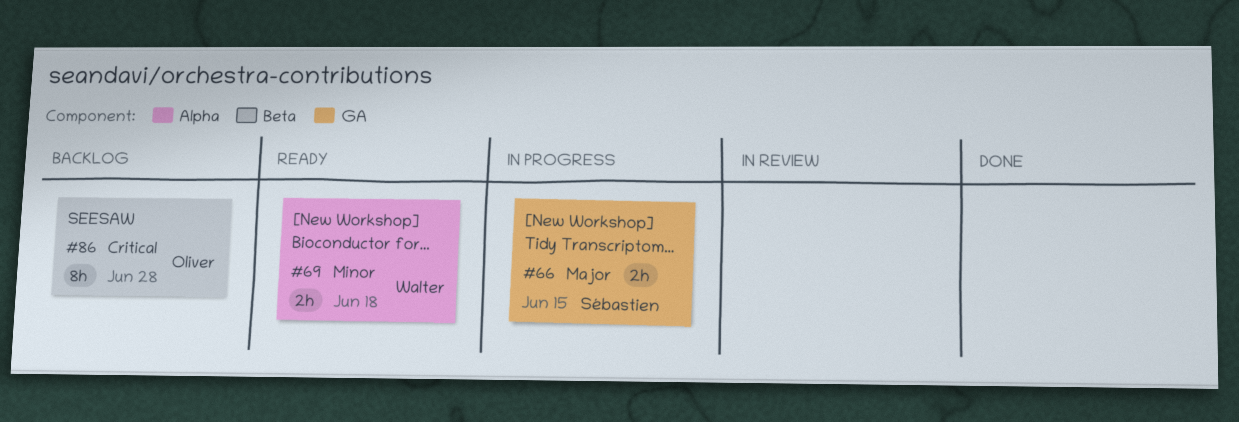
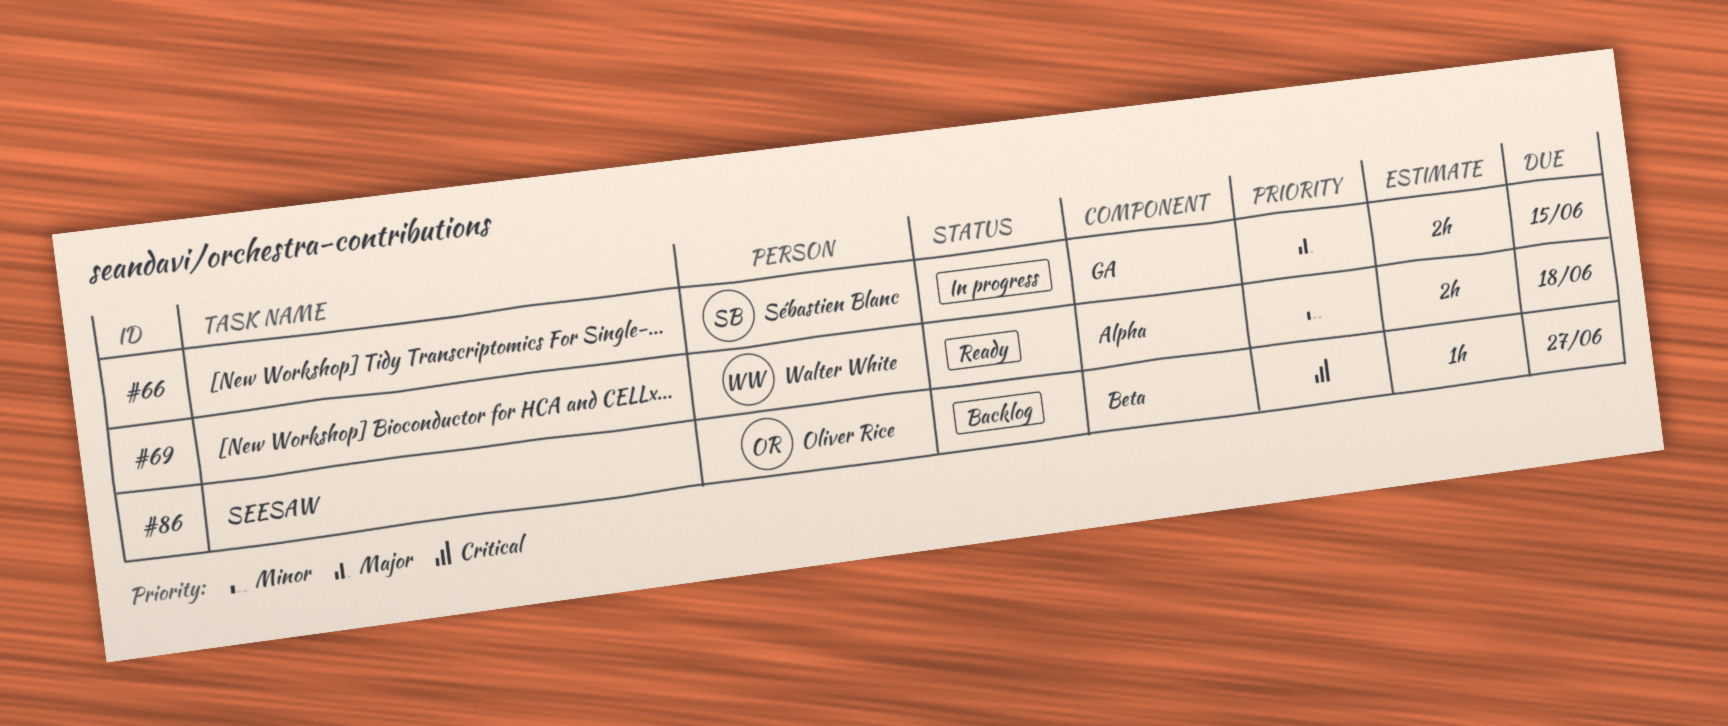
#86, estimate: 8h -> 1h
#86, due: Jun 28 -> Jun 27

